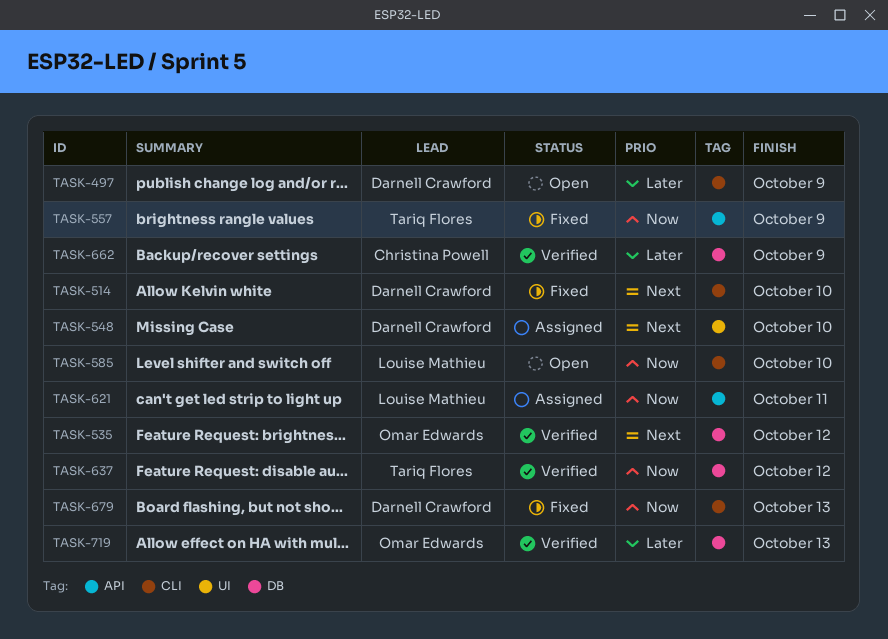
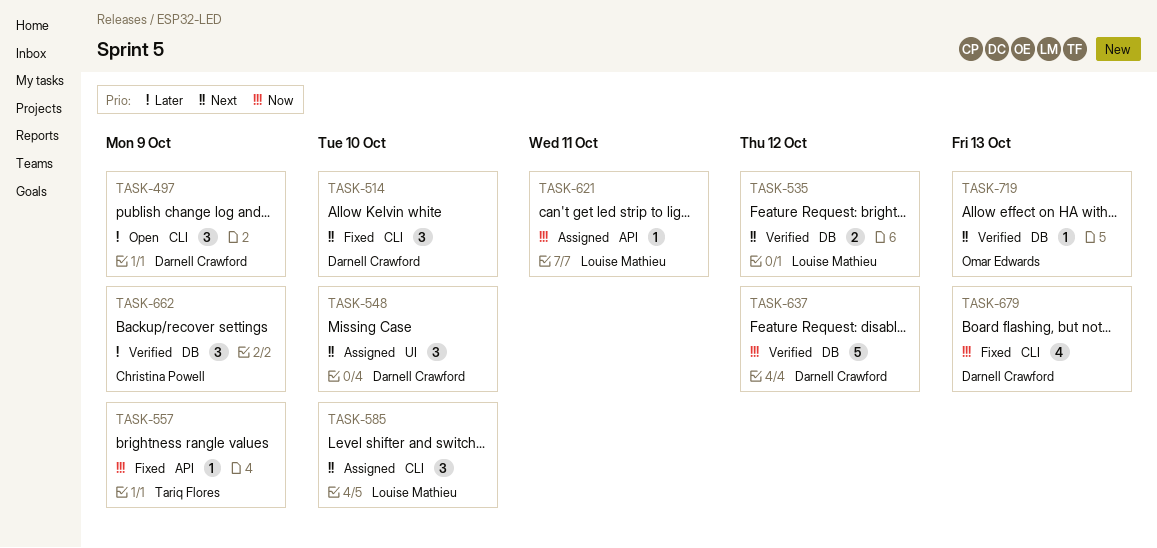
TASK-535, owner: Omar Edwards -> Louise Mathieu
TASK-585, status: Open -> Assigned
TASK-585, priority: Now -> Next
TASK-637, owner: Tariq Flores -> Darnell Crawford
TASK-719, priority: Later -> Next

